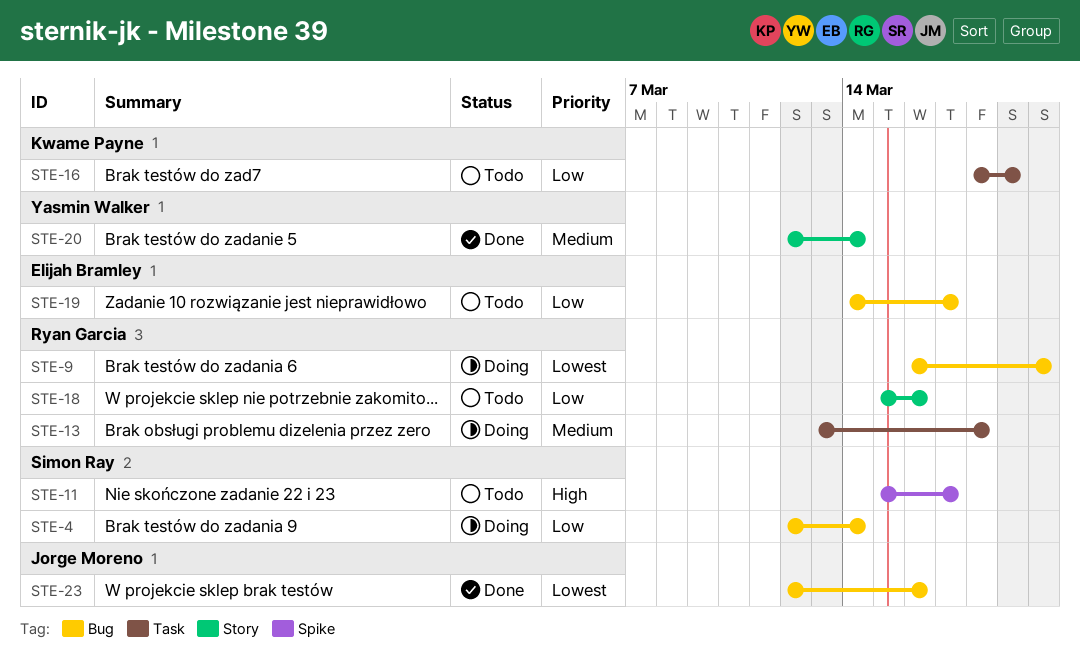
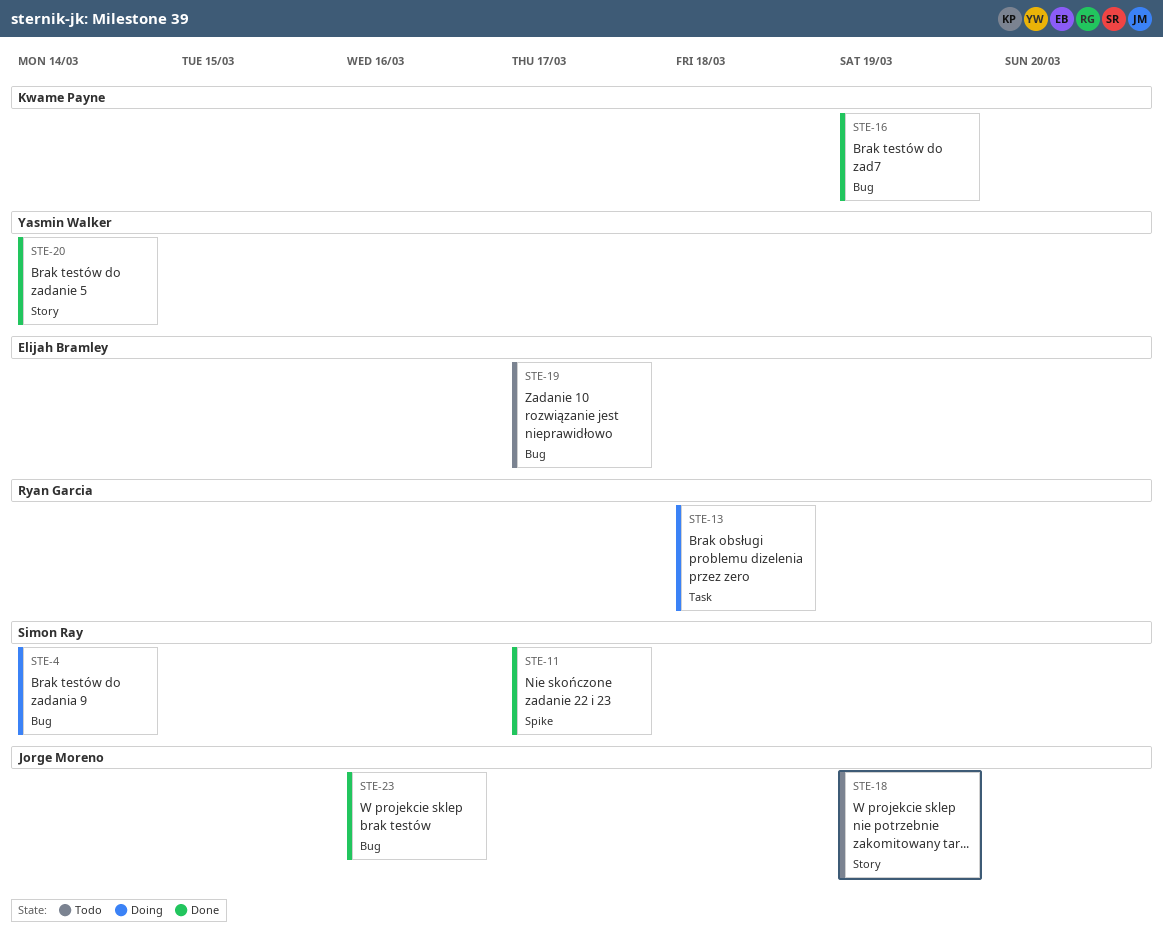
STE-9: present -> none
STE-11, status: Todo -> Done
STE-16, status: Todo -> Done
STE-16, label: Task -> Bug
STE-18, owner: Ryan Garcia -> Jorge Moreno
STE-18, due: Mar 16 -> Mar 19

